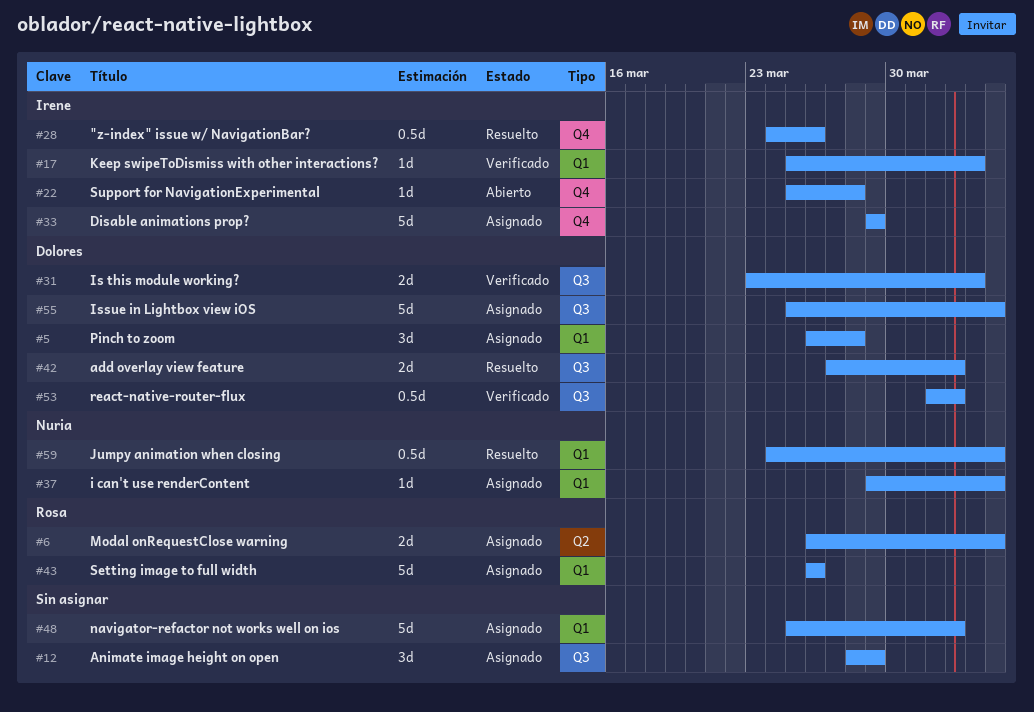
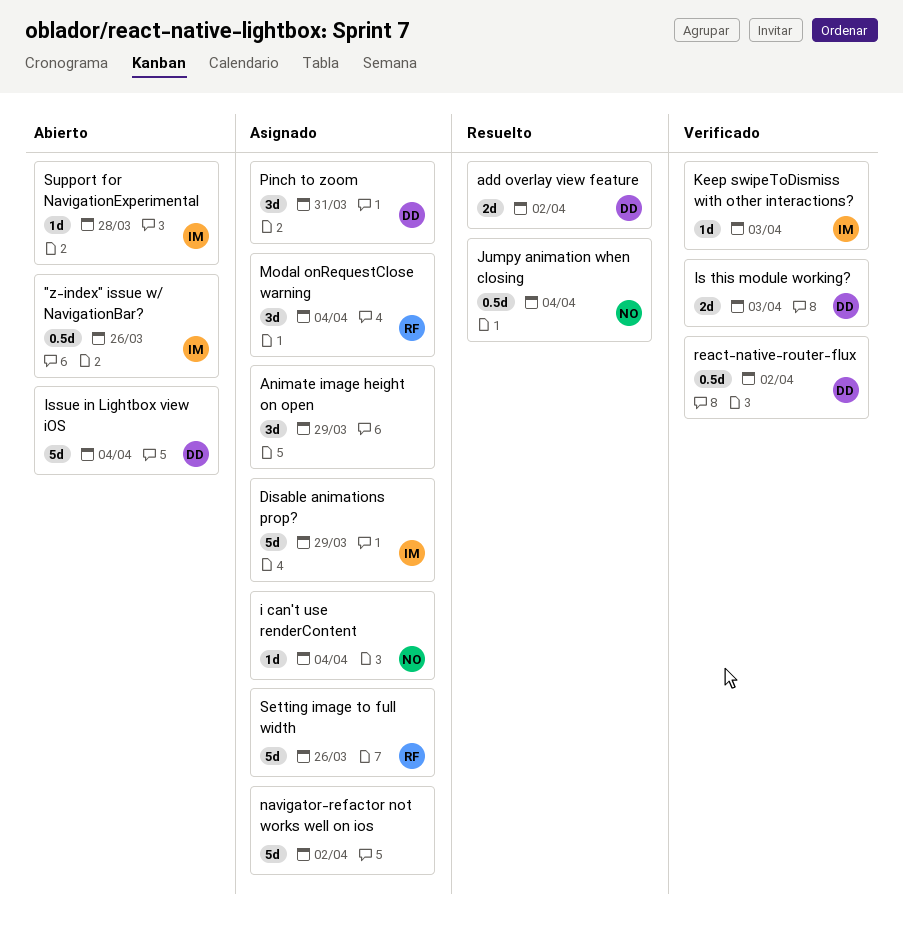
"z-index" issue w/ NavigationBar?, status: Resuelto -> Abierto
Issue in Lightbox view iOS, status: Asignado -> Abierto
Modal onRequestClose warning, estimate: 2d -> 3d
Pinch to zoom, due: Mar 28 -> Mar 31

